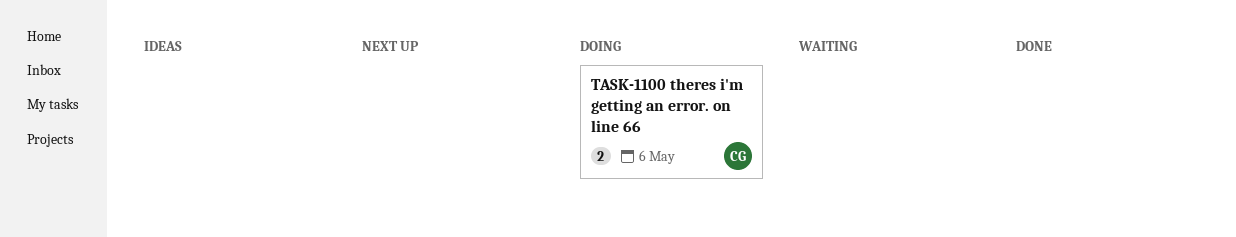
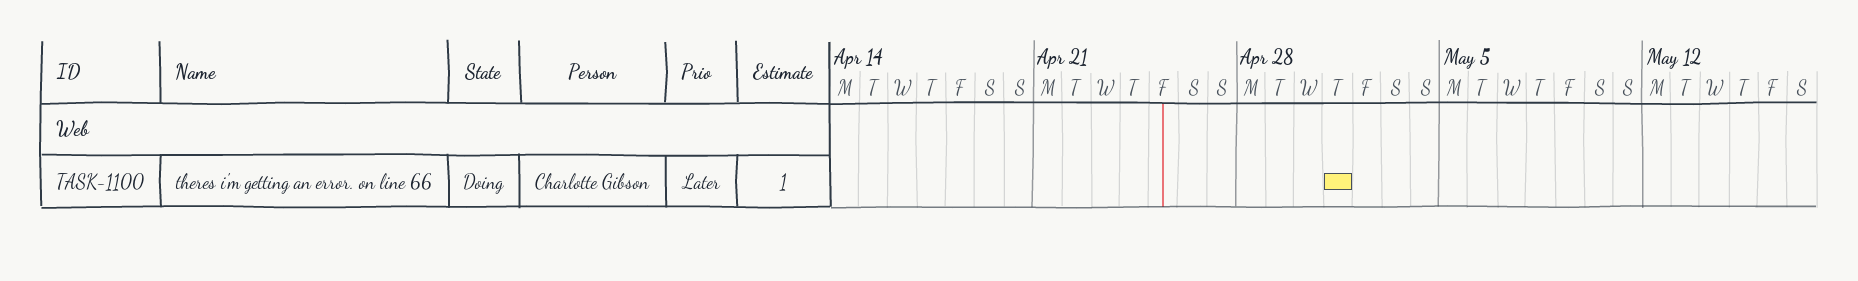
TASK-1100, estimate: 2 -> 1
TASK-1100, due: May 6 -> May 1

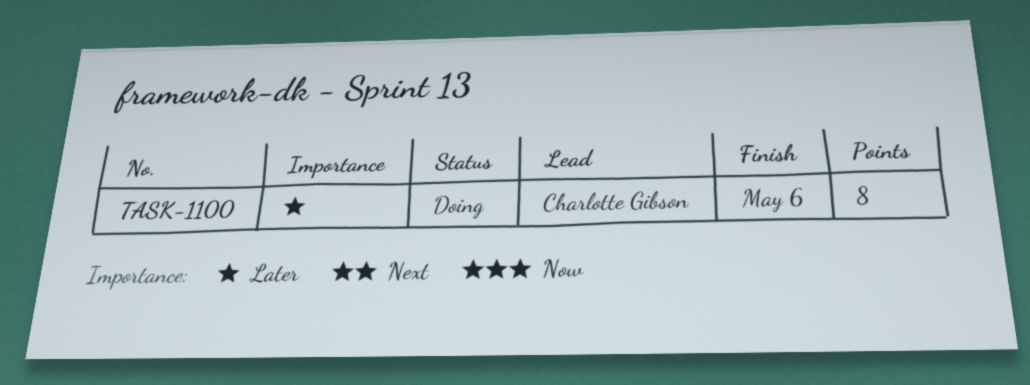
TASK-1100, estimate: 1 -> 8
TASK-1100, due: May 1 -> May 6

